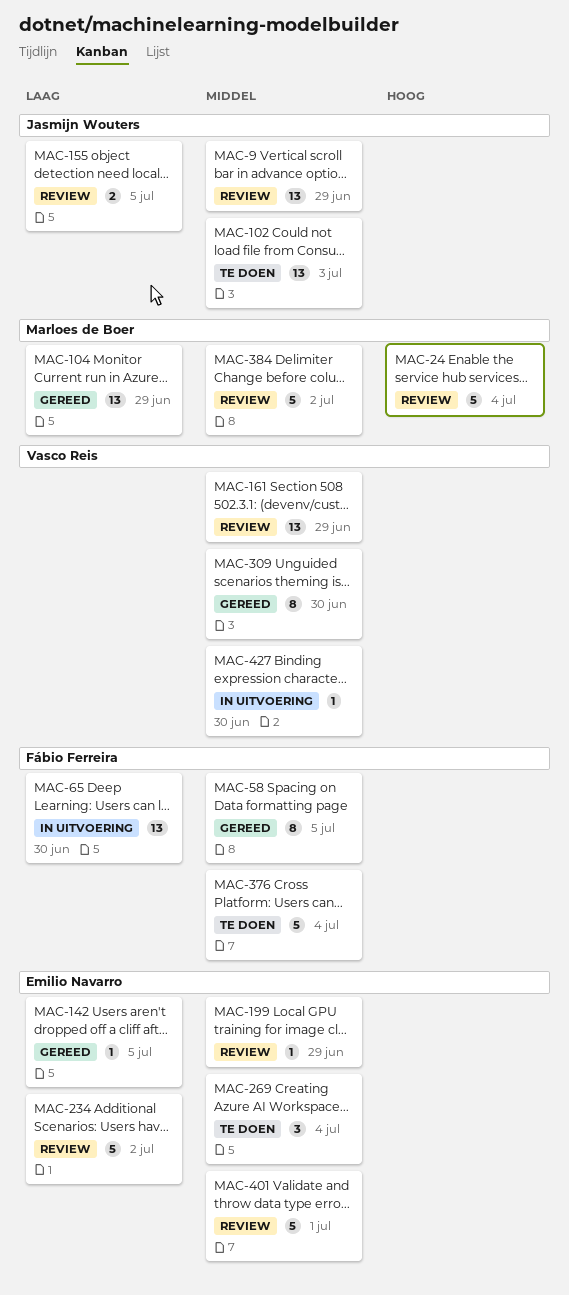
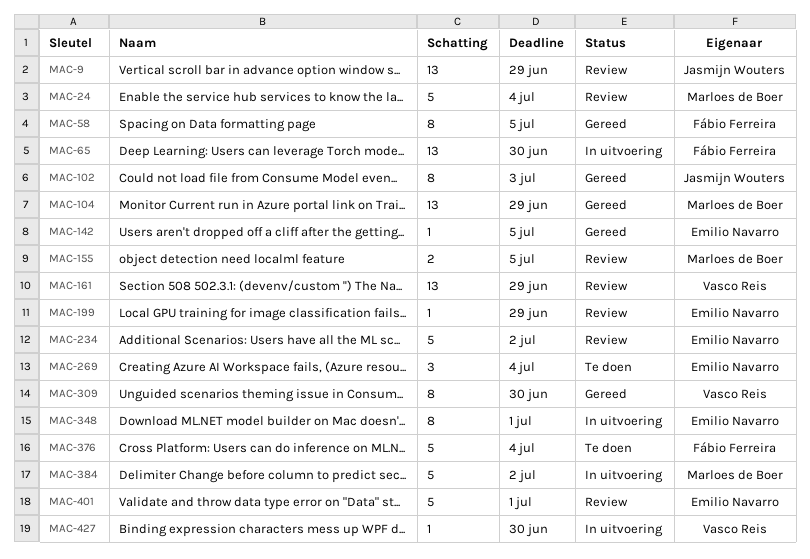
MAC-102, status: Te doen -> Gereed
MAC-102, estimate: 13 -> 8
MAC-155, owner: Jasmijn Wouters -> Marloes de Boer
MAC-348: none -> present
MAC-384, status: Review -> In uitvoering

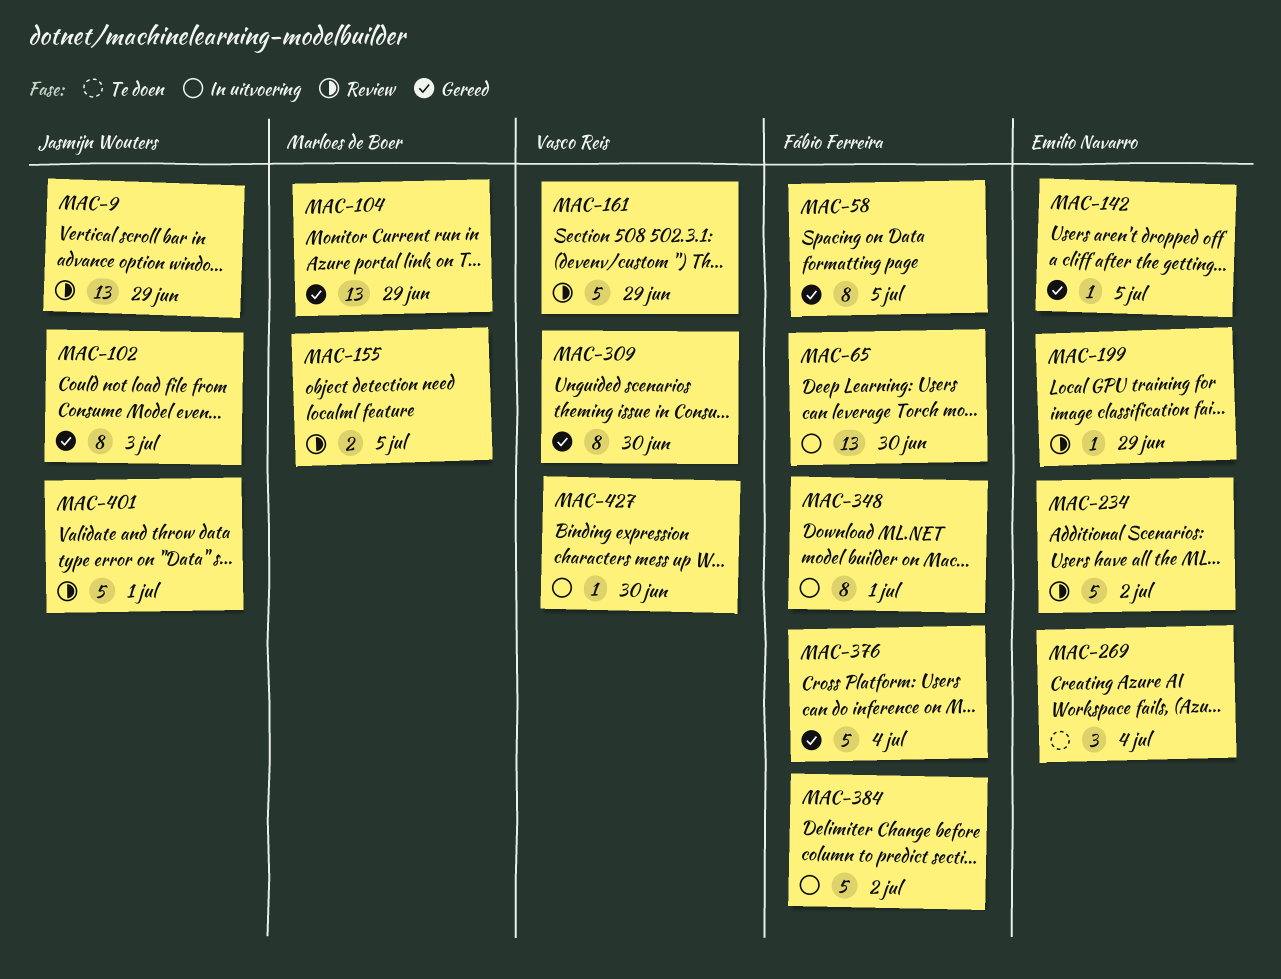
MAC-24: present -> none
MAC-161, estimate: 13 -> 5
MAC-348, owner: Emilio Navarro -> Fábio Ferreira
MAC-376, status: Te doen -> Gereed
MAC-384, owner: Marloes de Boer -> Fábio Ferreira
MAC-401, owner: Emilio Navarro -> Jasmijn Wouters

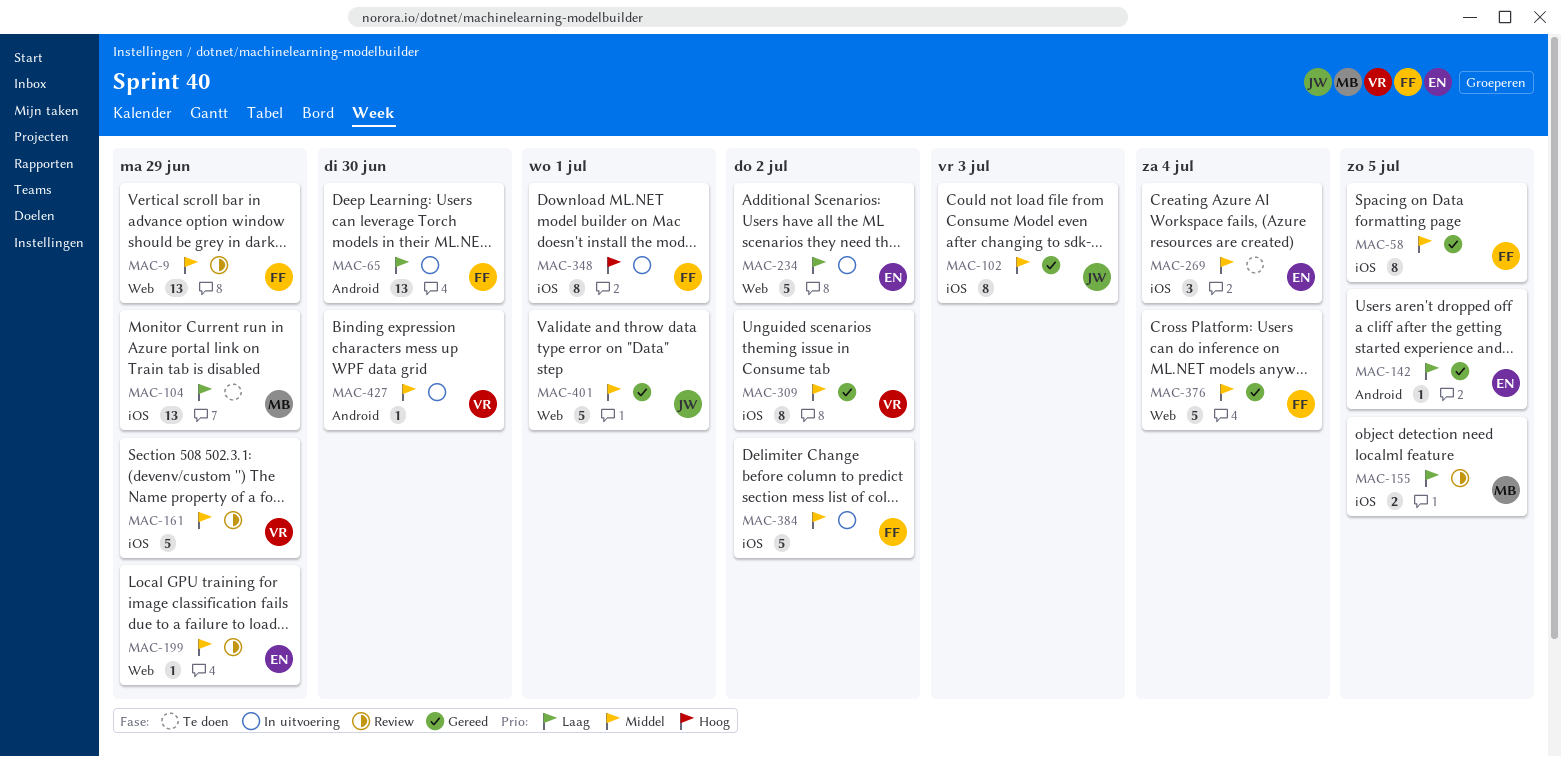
MAC-9, owner: Jasmijn Wouters -> Fábio Ferreira
MAC-104, status: Gereed -> Te doen
MAC-234, status: Review -> In uitvoering
MAC-309, due: Jun 30 -> Jul 2
MAC-401, status: Review -> Gereed

